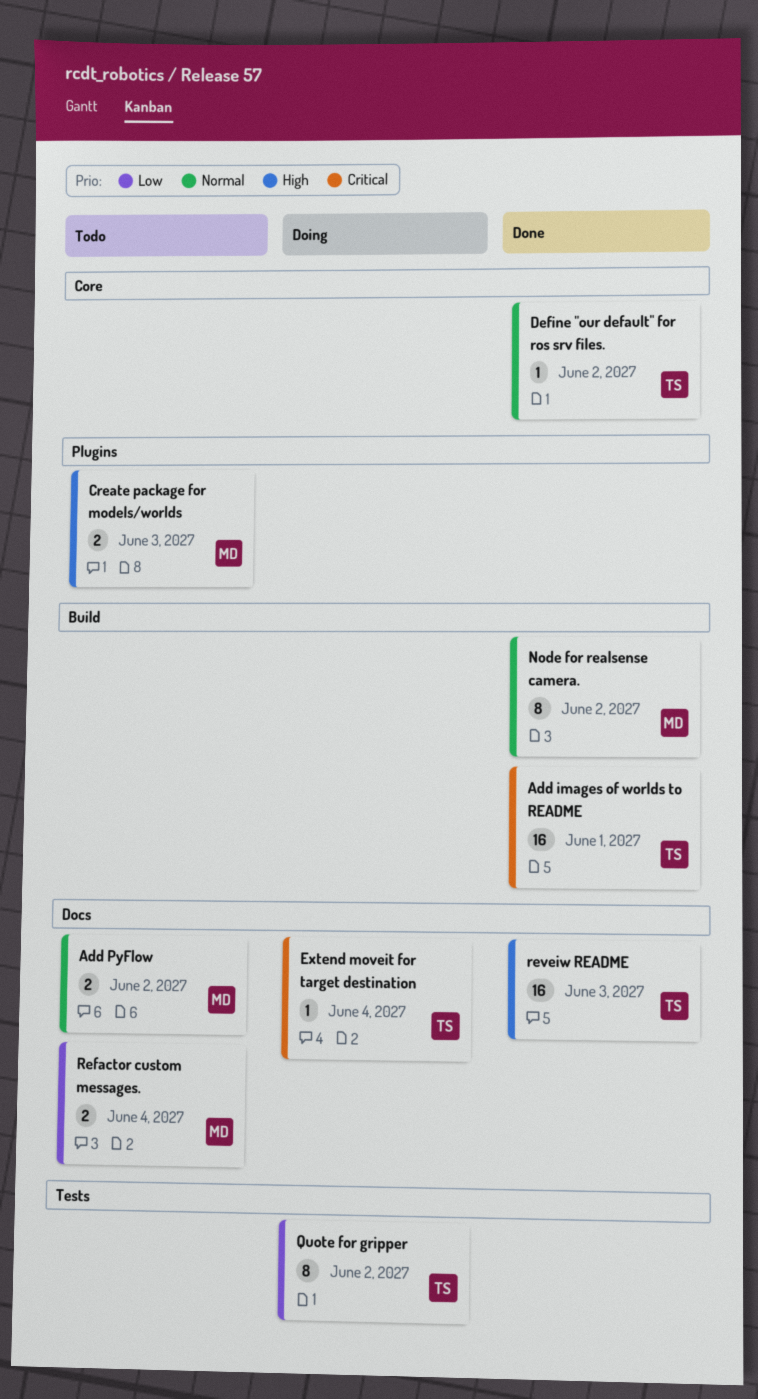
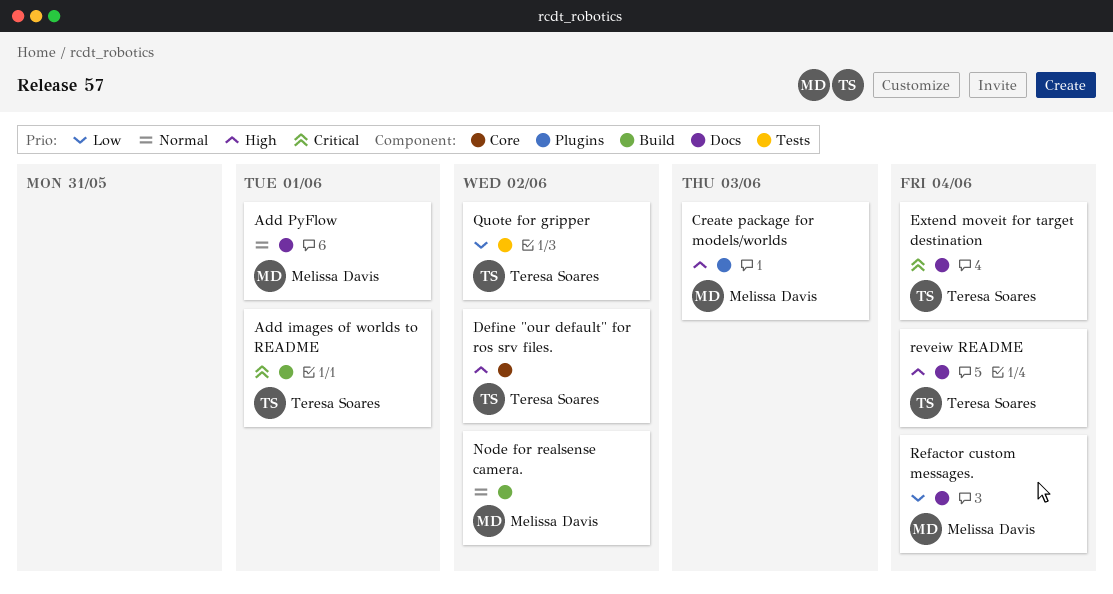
Add PyFlow, due: Jun 2 -> Jun 1
Define "our default" for ros srv files., priority: Normal -> High
reveiw README, due: Jun 3 -> Jun 4

